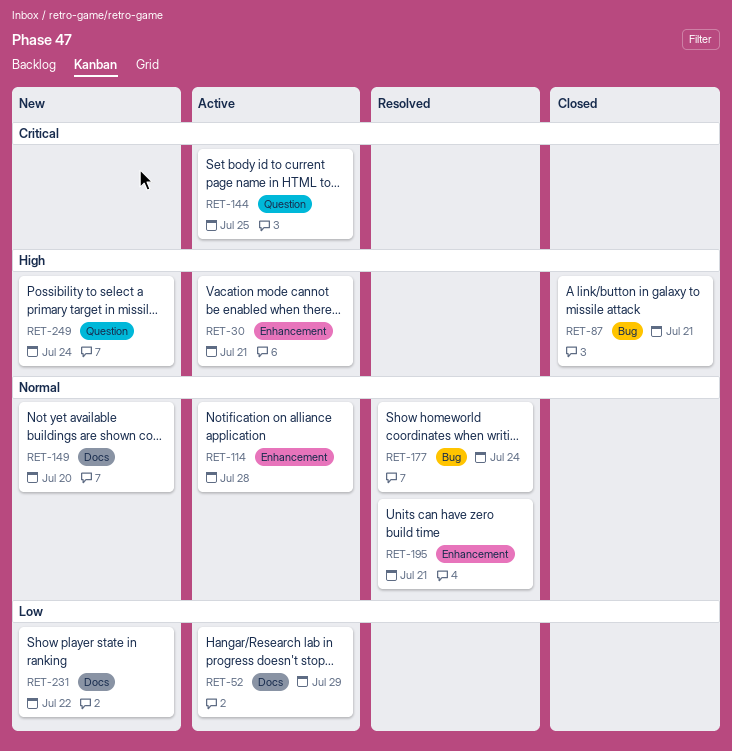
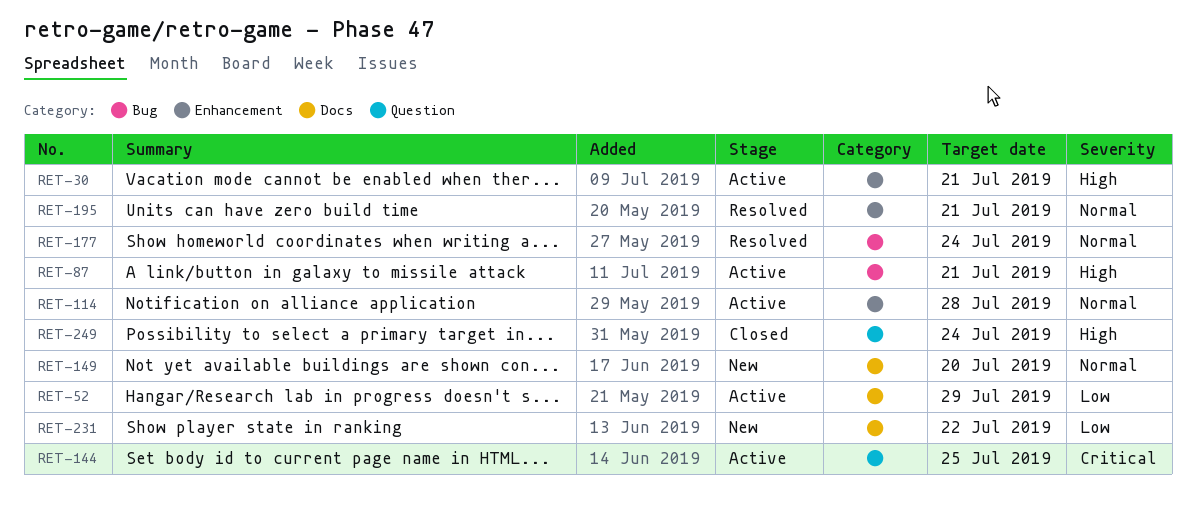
RET-87, status: Closed -> Active
RET-249, status: New -> Closed

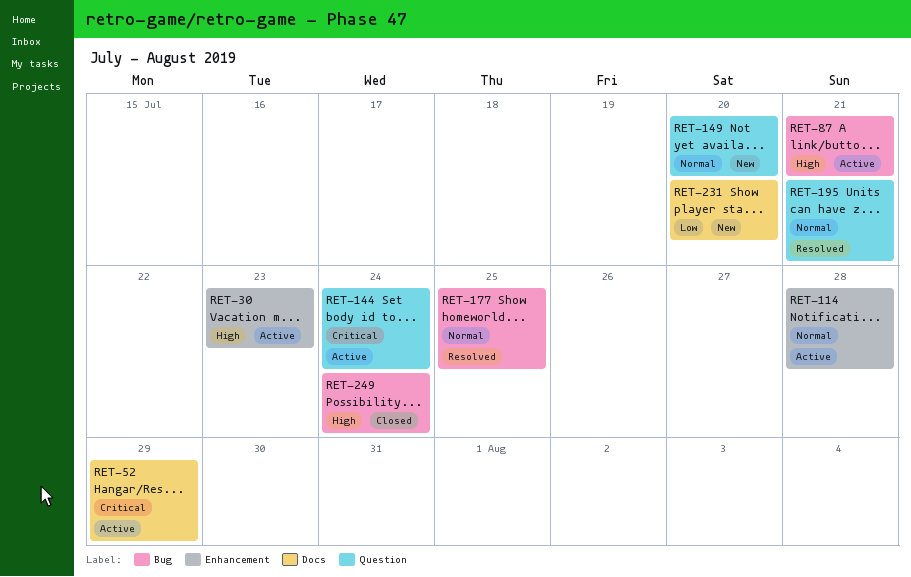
RET-30, due: Jul 21 -> Jul 23
RET-52, priority: Low -> Critical
RET-144, due: Jul 25 -> Jul 24
RET-149, label: Docs -> Question
RET-177, due: Jul 24 -> Jul 25
RET-195, label: Enhancement -> Question
RET-231, due: Jul 22 -> Jul 20
RET-249, label: Question -> Bug

